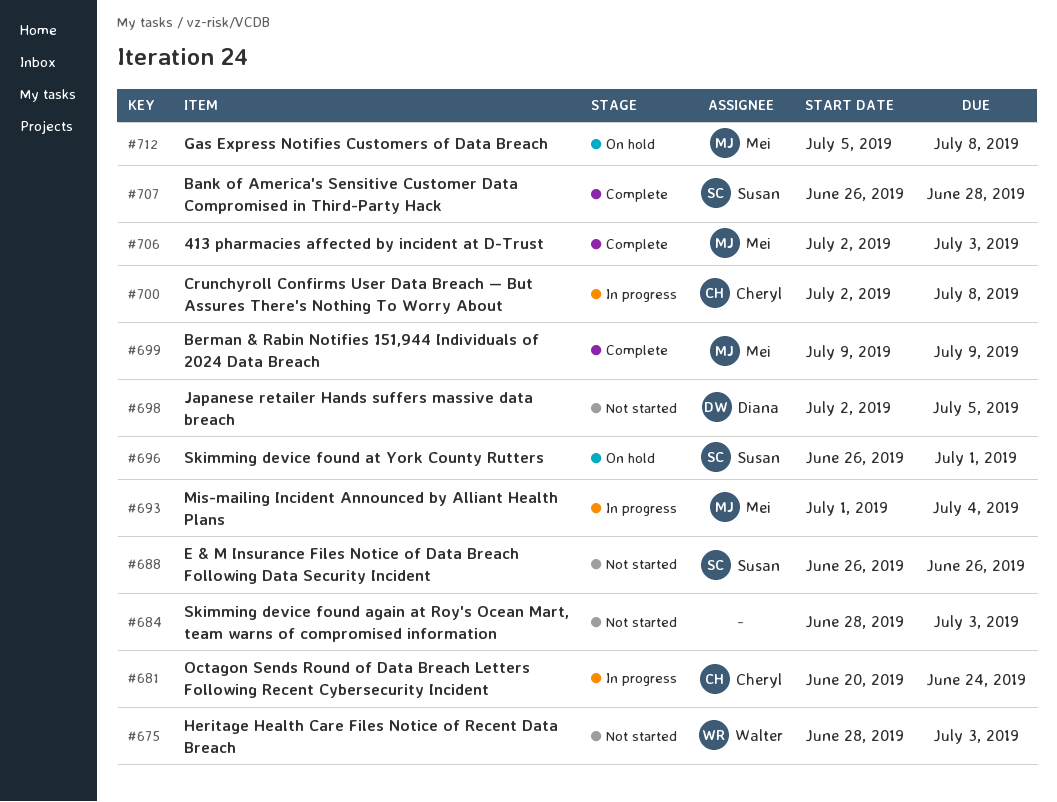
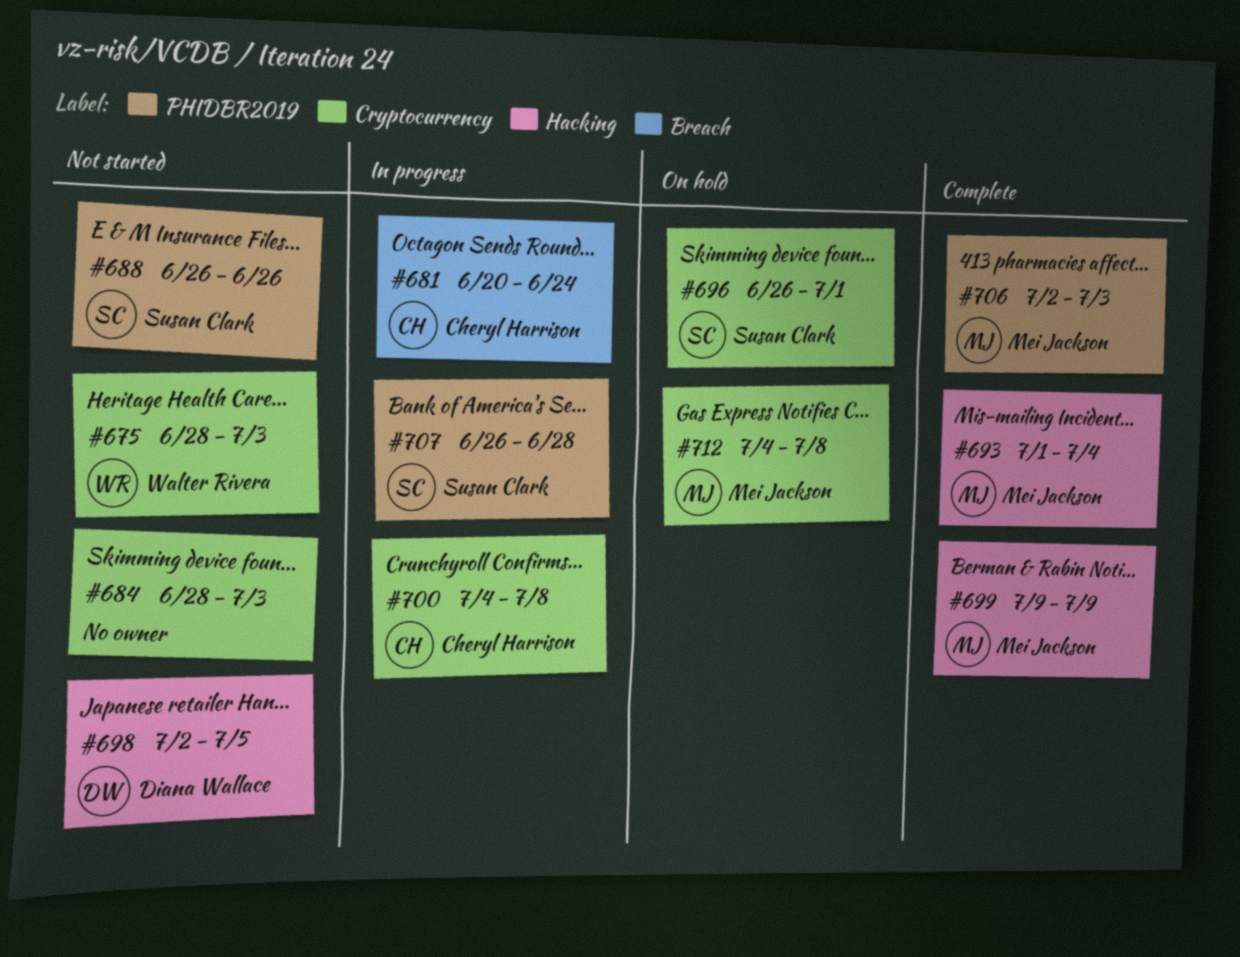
#693, status: In progress -> Complete
#700, start: Jul 2 -> Jul 4
#707, status: Complete -> In progress
#712, start: Jul 5 -> Jul 4

